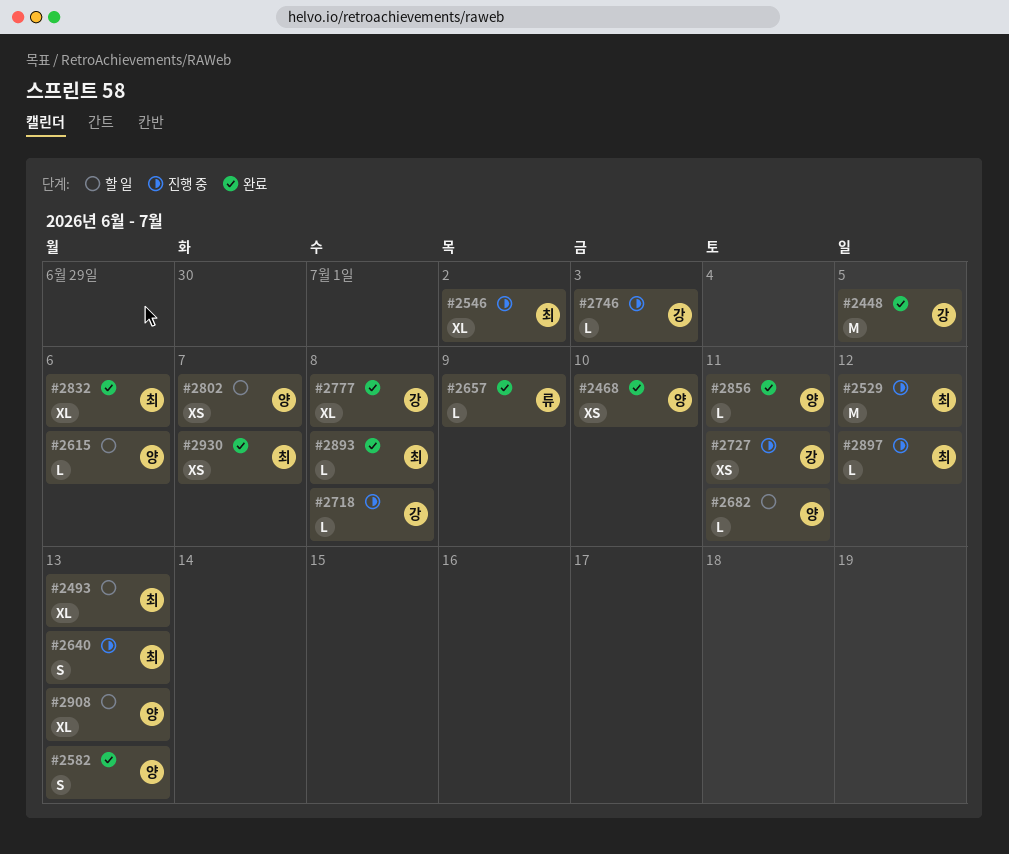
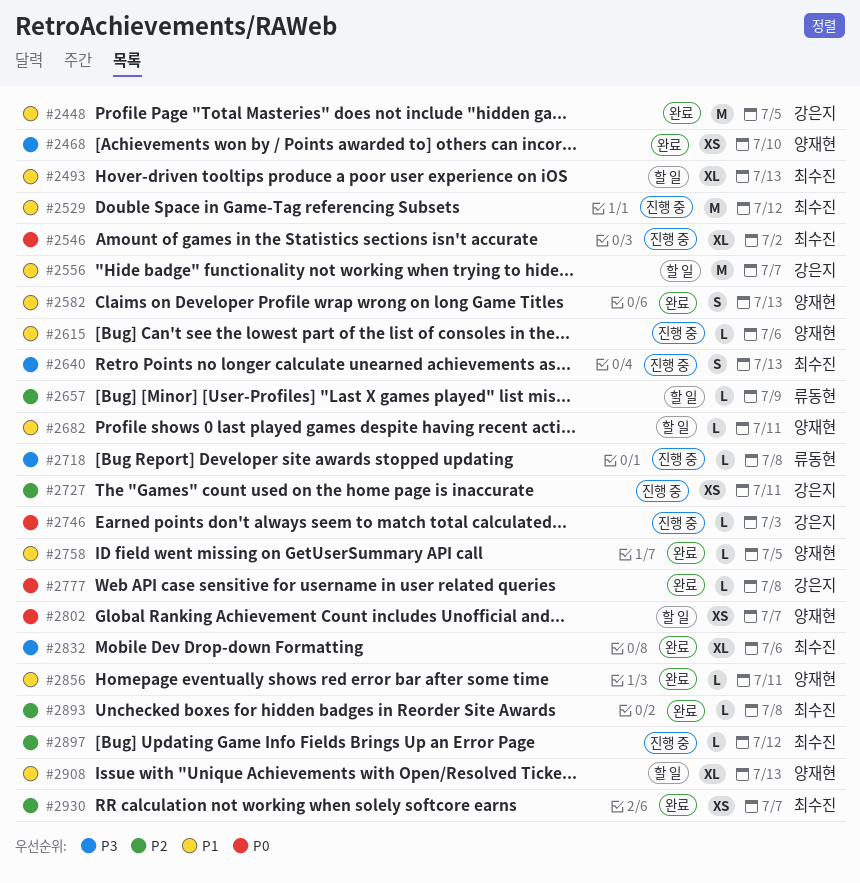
#2556: none -> present
#2615, status: 할 일 -> 진행 중
#2657, status: 완료 -> 할 일
#2718, owner: 강은지 -> 류동현
#2758: none -> present
#2777, estimate: XL -> L

